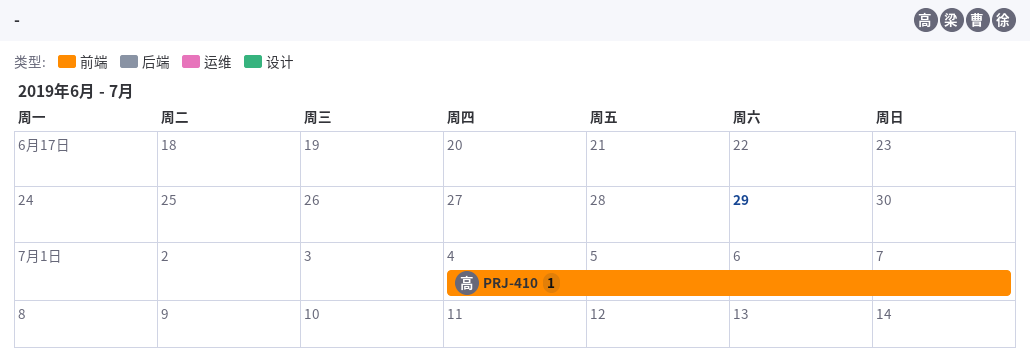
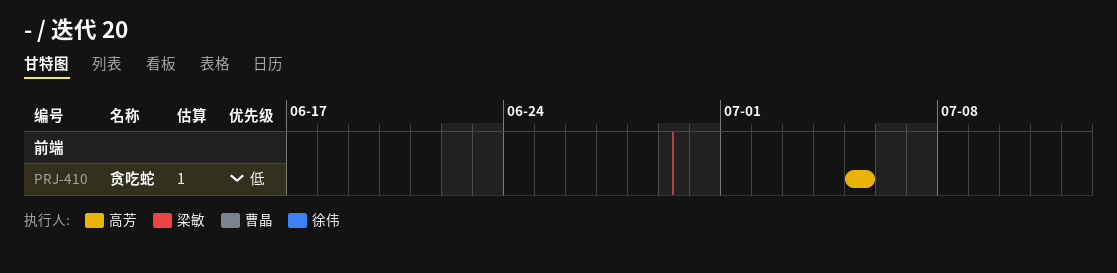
PRJ-410, start: Jul 4 -> Jul 5
PRJ-410, due: Jul 7 -> Jul 5

